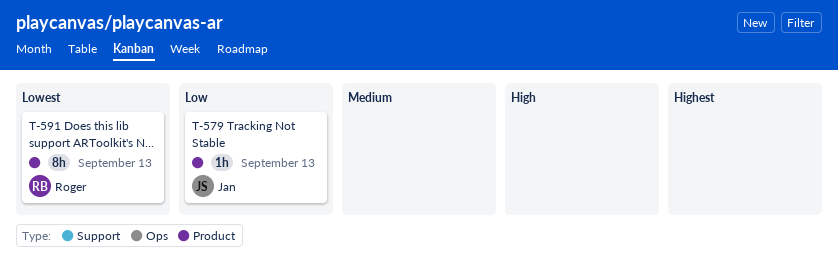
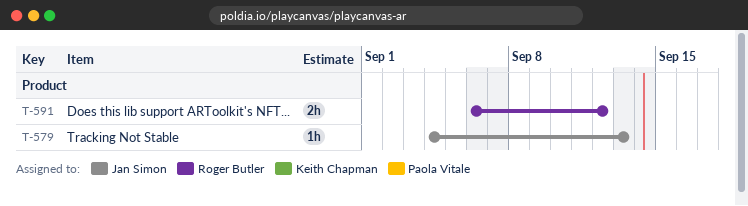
T-591, estimate: 8h -> 2h
T-591, due: Sep 13 -> Sep 12

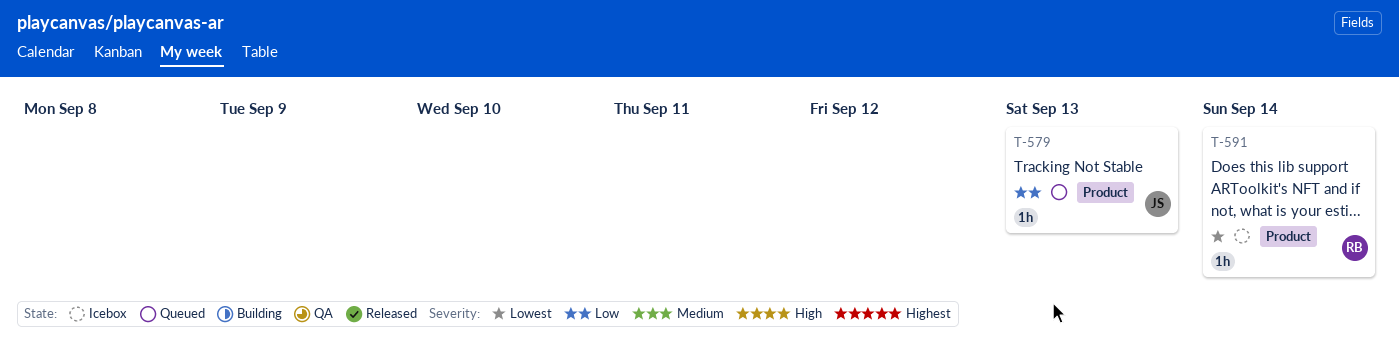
T-591, estimate: 2h -> 1h
T-591, due: Sep 12 -> Sep 14

